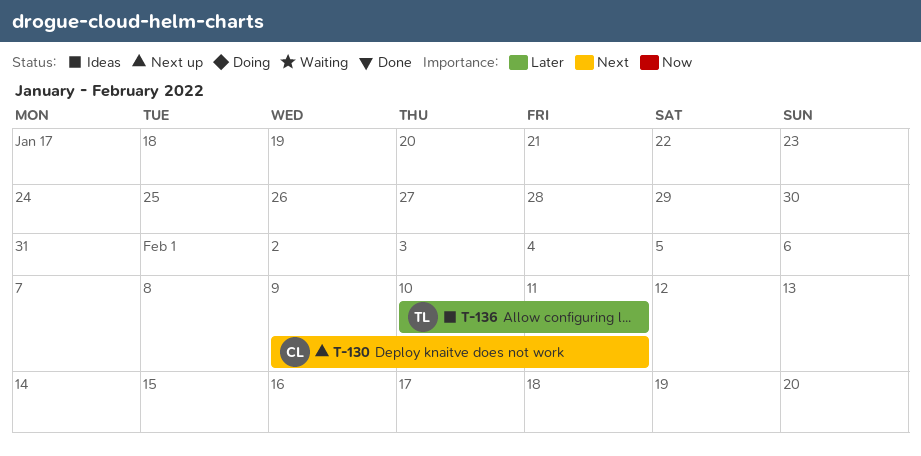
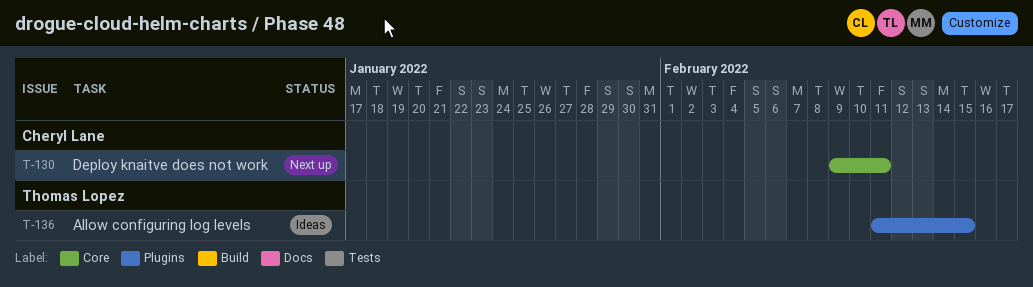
T-136, start: Feb 10 -> Feb 11
T-136, due: Feb 11 -> Feb 15

